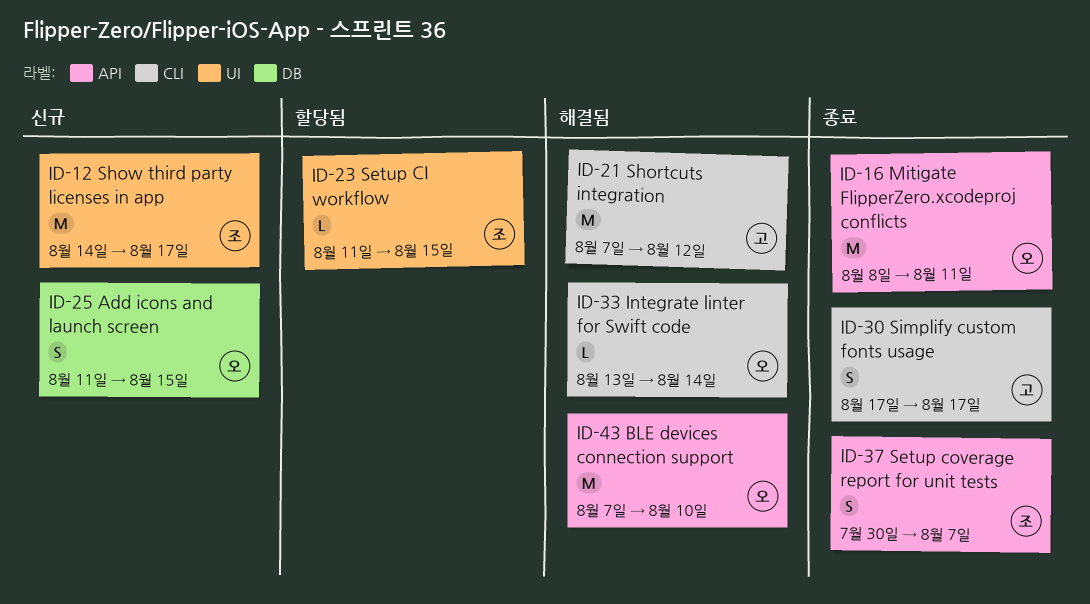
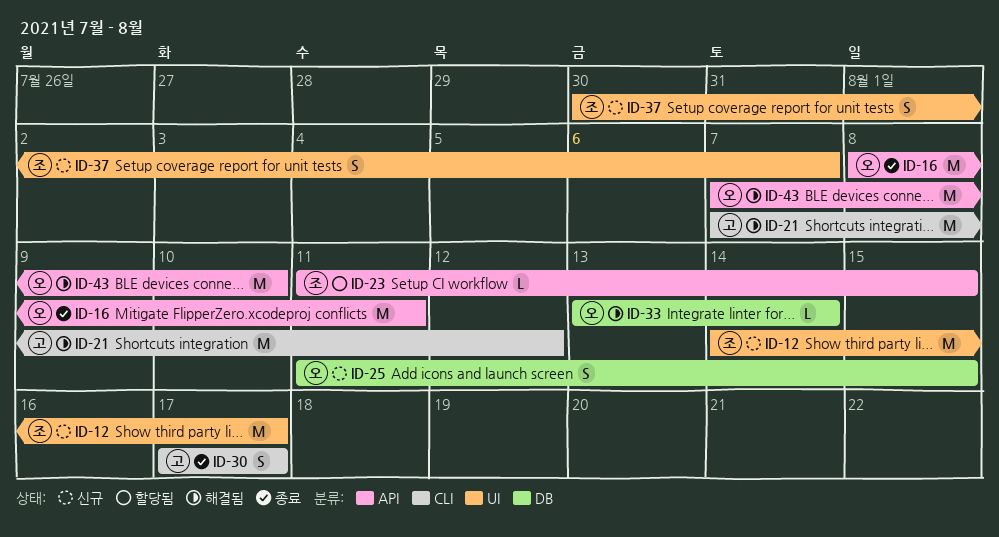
ID-23, label: UI -> API
ID-33, label: CLI -> DB
ID-37, status: 종료 -> 신규
ID-37, label: API -> UI

